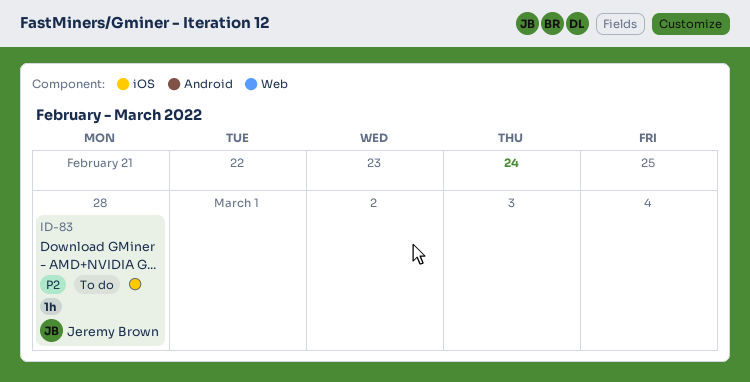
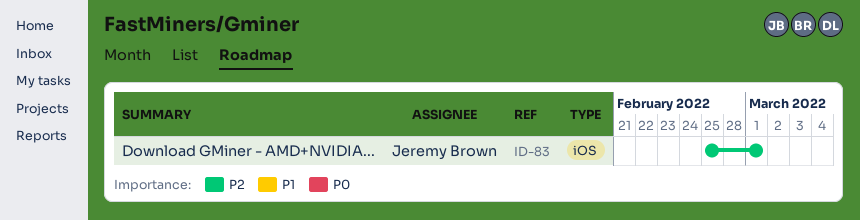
ID-83, due: Feb 28 -> Mar 1

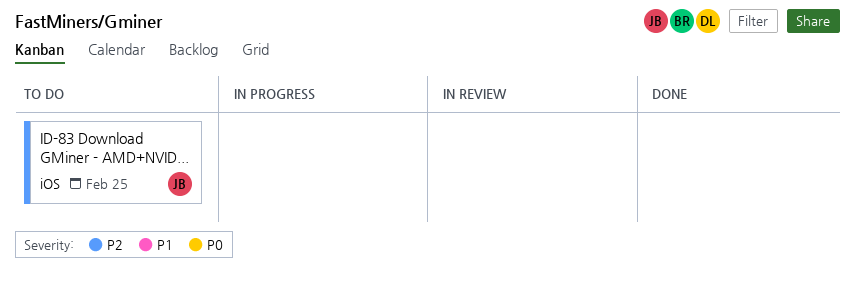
ID-83, due: Mar 1 -> Feb 25

